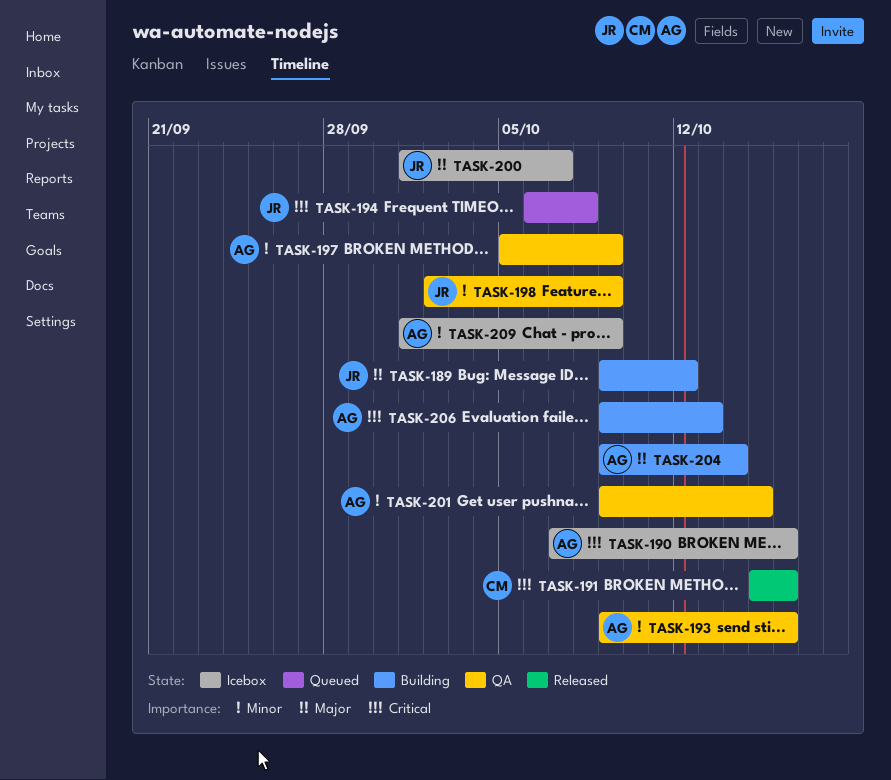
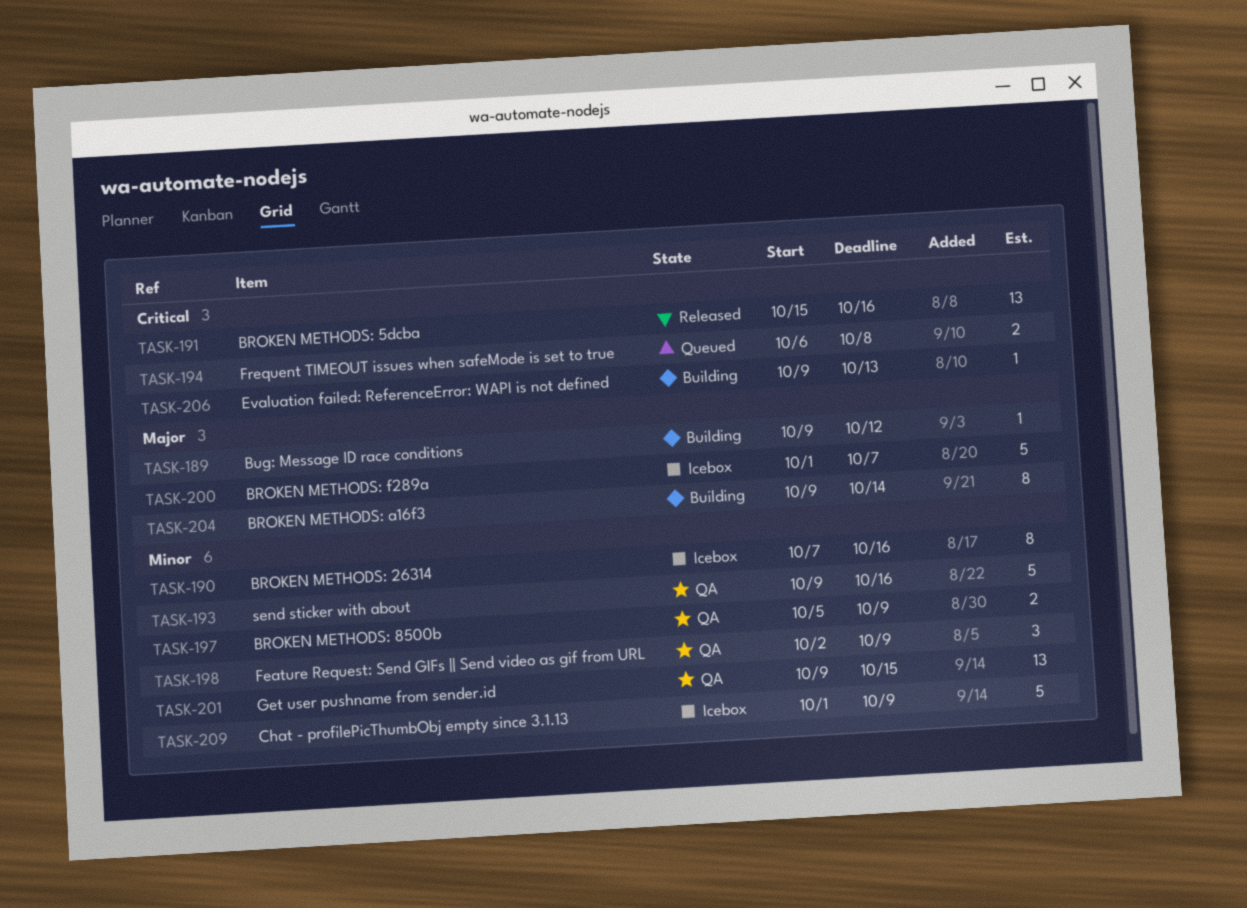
TASK-190, priority: Critical -> Minor

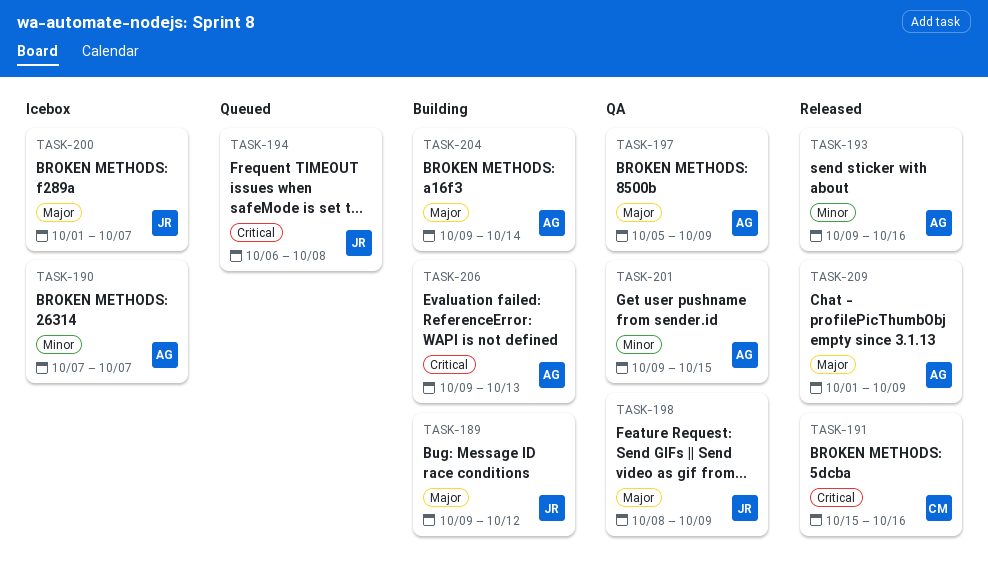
TASK-190, due: Oct 16 -> Oct 7
TASK-193, status: QA -> Released
TASK-197, priority: Minor -> Major
TASK-198, priority: Minor -> Major
TASK-198, start: Oct 2 -> Oct 8
TASK-209, status: Icebox -> Released
TASK-209, priority: Minor -> Major

